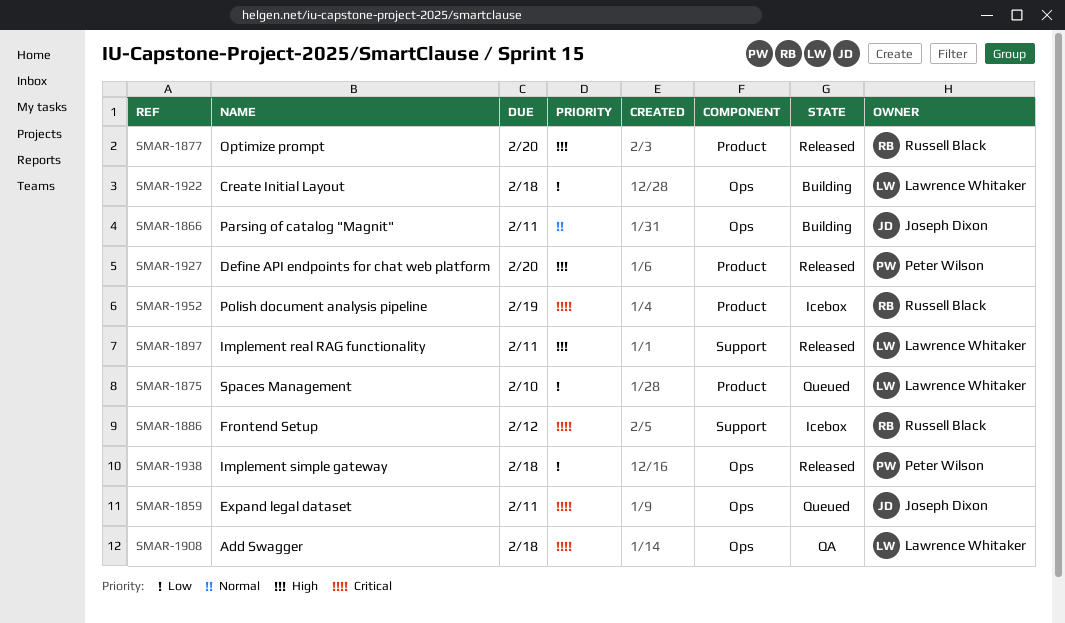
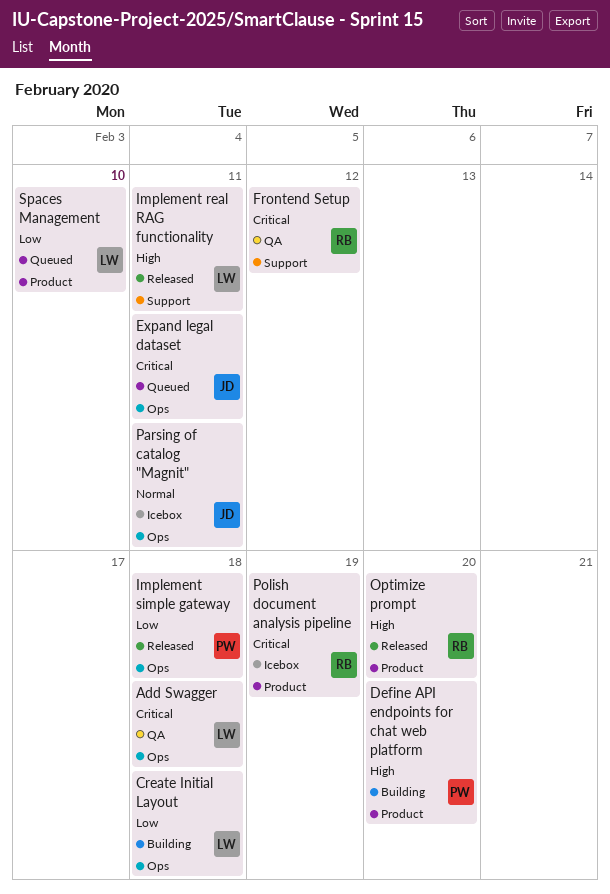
Define API endpoints for chat web platform, status: Released -> Building
Frontend Setup, status: Icebox -> QA
Parsing of catalog "Magnit", status: Building -> Icebox

